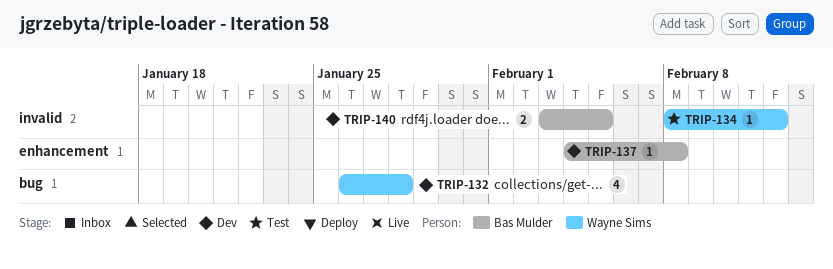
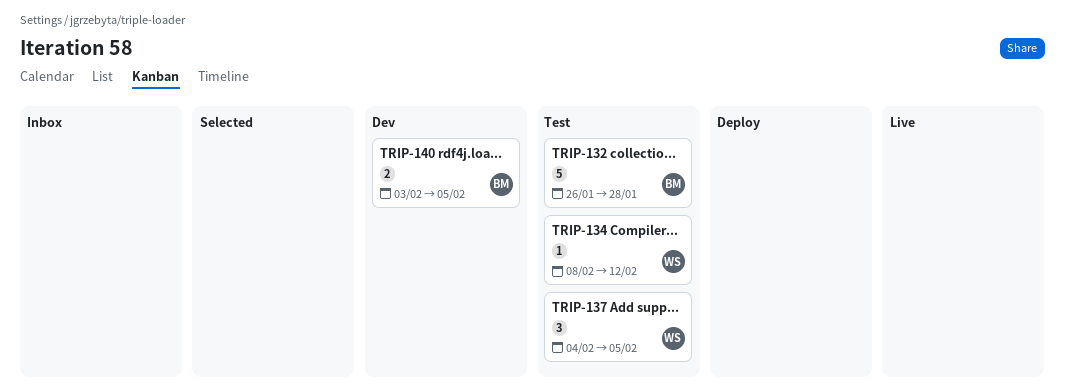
TRIP-132, status: Dev -> Test
TRIP-132, owner: Wayne Sims -> Bas Mulder
TRIP-132, estimate: 4 -> 5
TRIP-137, status: Dev -> Test
TRIP-137, owner: Bas Mulder -> Wayne Sims
TRIP-137, estimate: 1 -> 3
TRIP-137, due: Feb 8 -> Feb 5

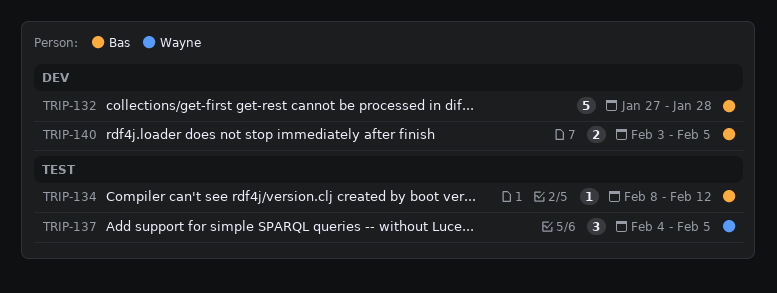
TRIP-132, status: Test -> Dev
TRIP-132, start: Jan 26 -> Jan 27
TRIP-134, owner: Wayne -> Bas

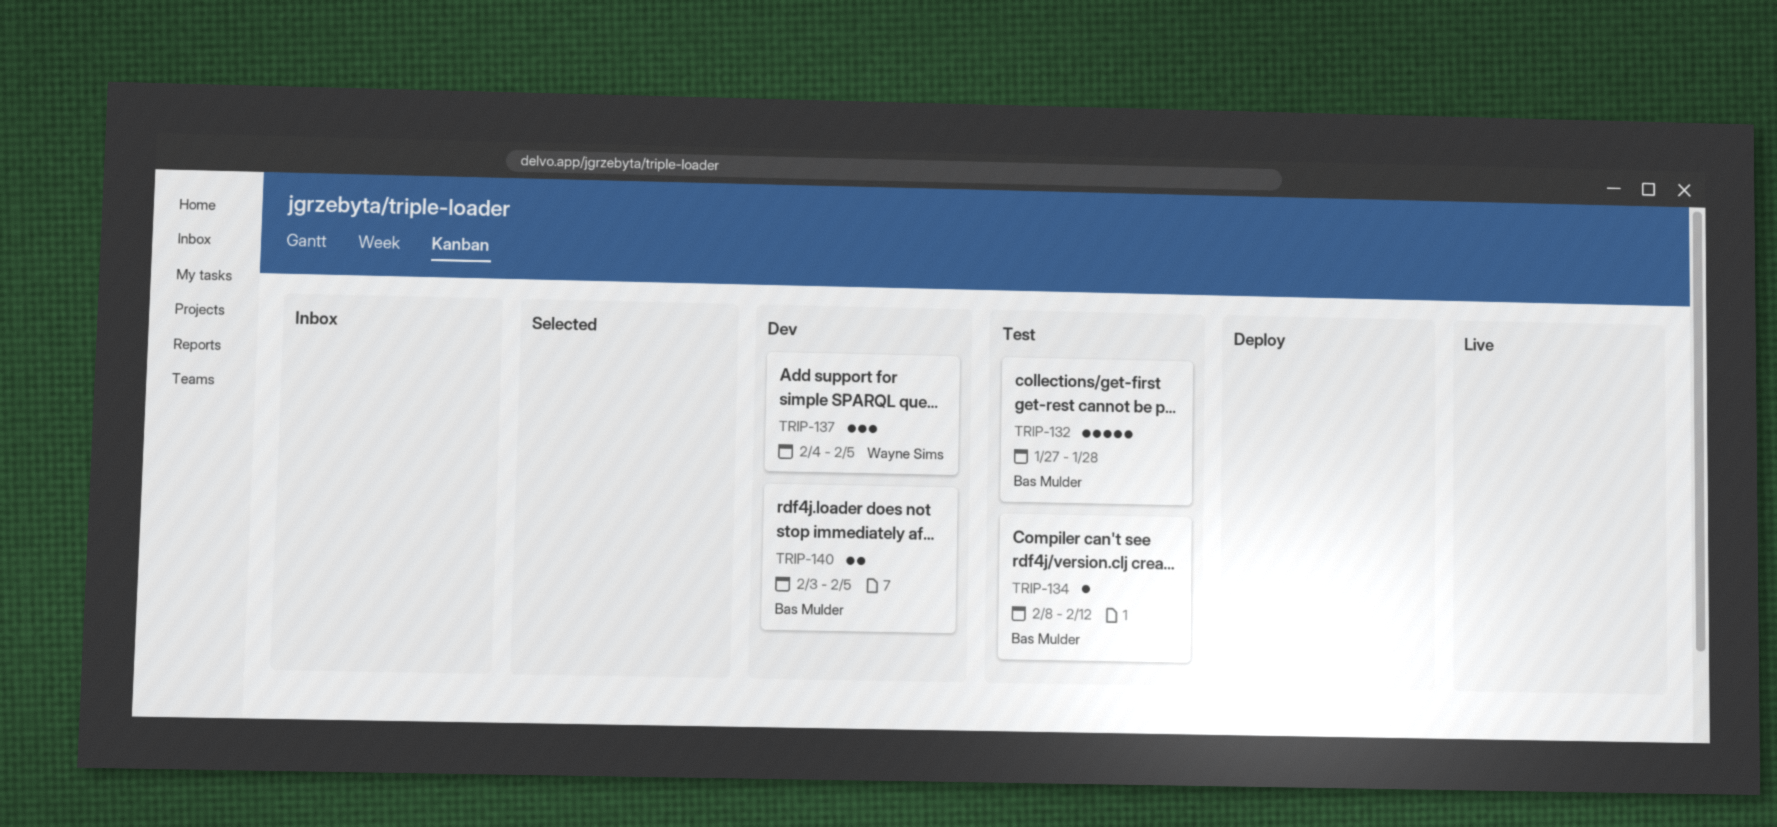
TRIP-132, status: Dev -> Test
TRIP-137, status: Test -> Dev

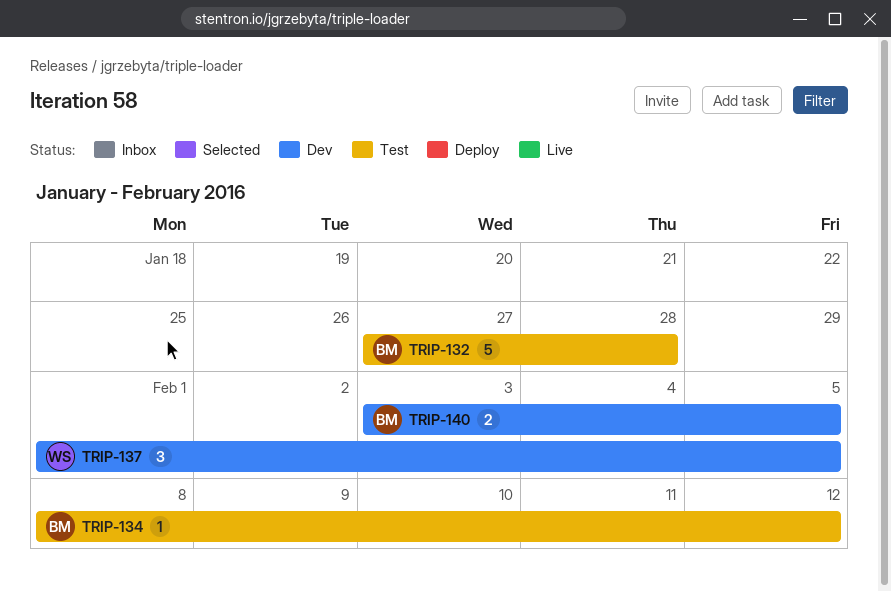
TRIP-137, start: Feb 4 -> Feb 1

